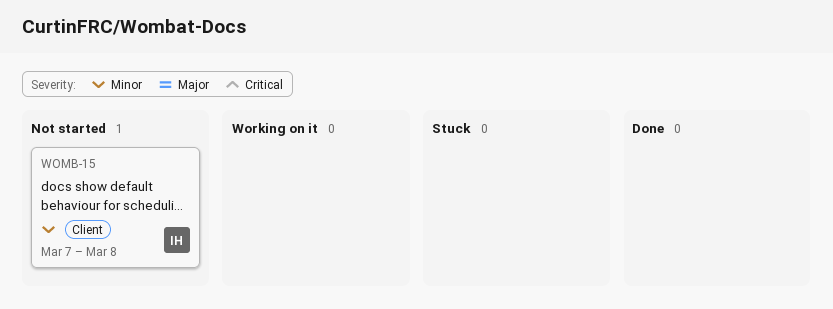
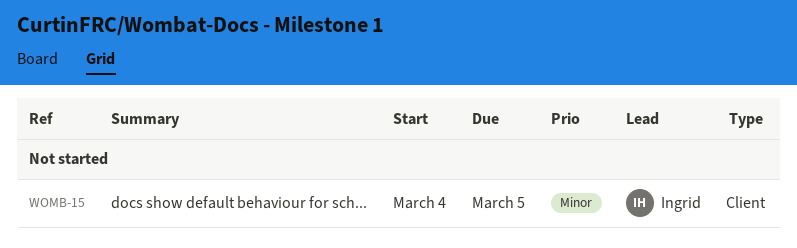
WOMB-15, start: Mar 7 -> Mar 4
WOMB-15, due: Mar 8 -> Mar 5

